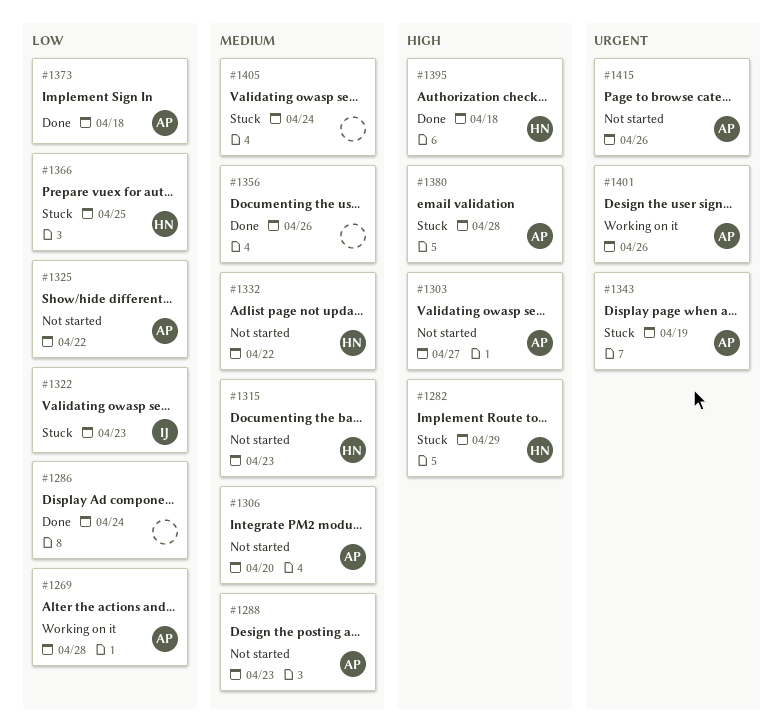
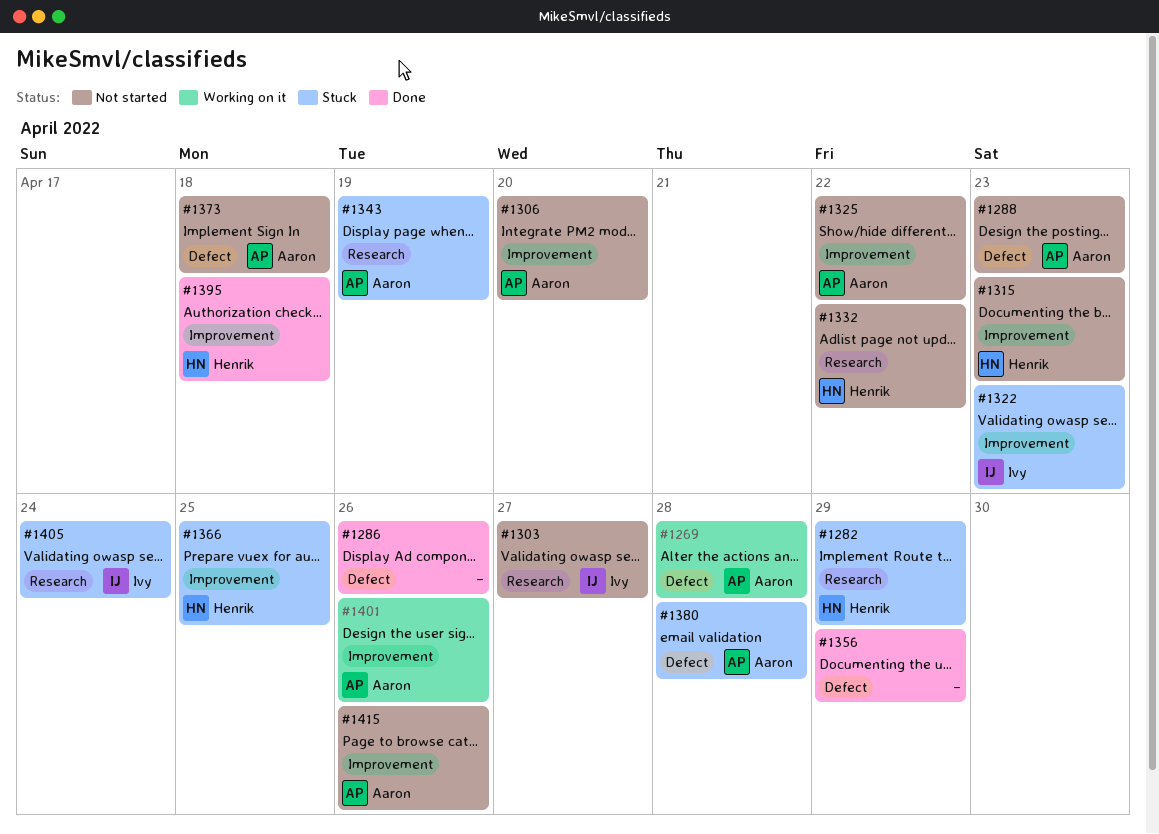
#1286, due: Apr 24 -> Apr 26
#1303, owner: Aaron -> Ivy
#1356, due: Apr 26 -> Apr 29
#1373, status: Done -> Not started
#1405, owner: none -> Ivy

